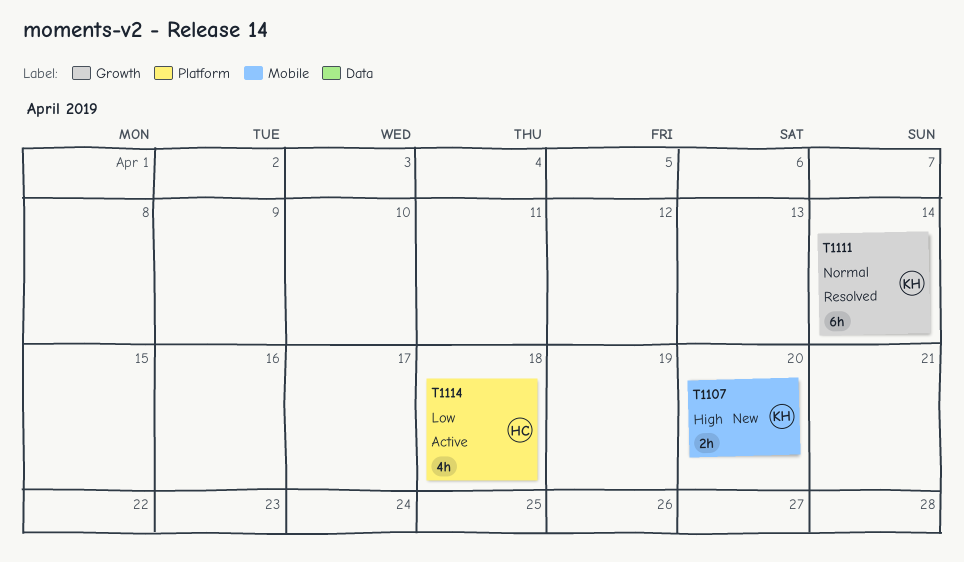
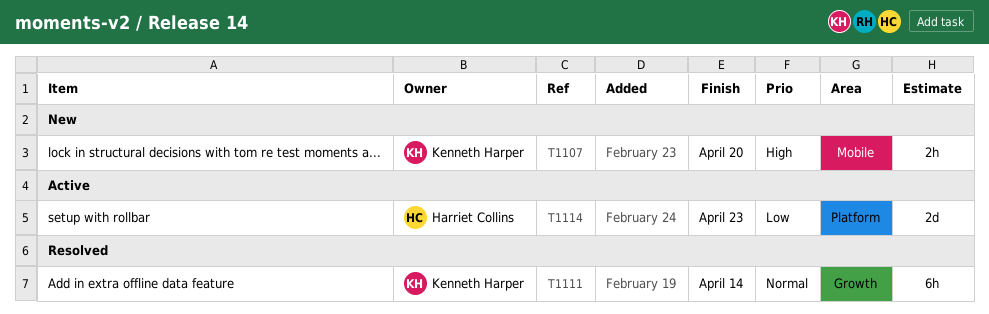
T1114, estimate: 4h -> 2d
T1114, due: Apr 18 -> Apr 23

